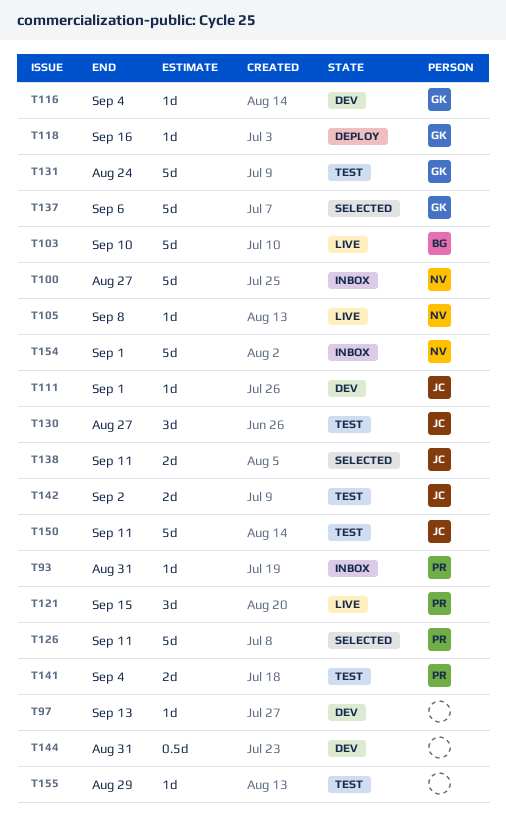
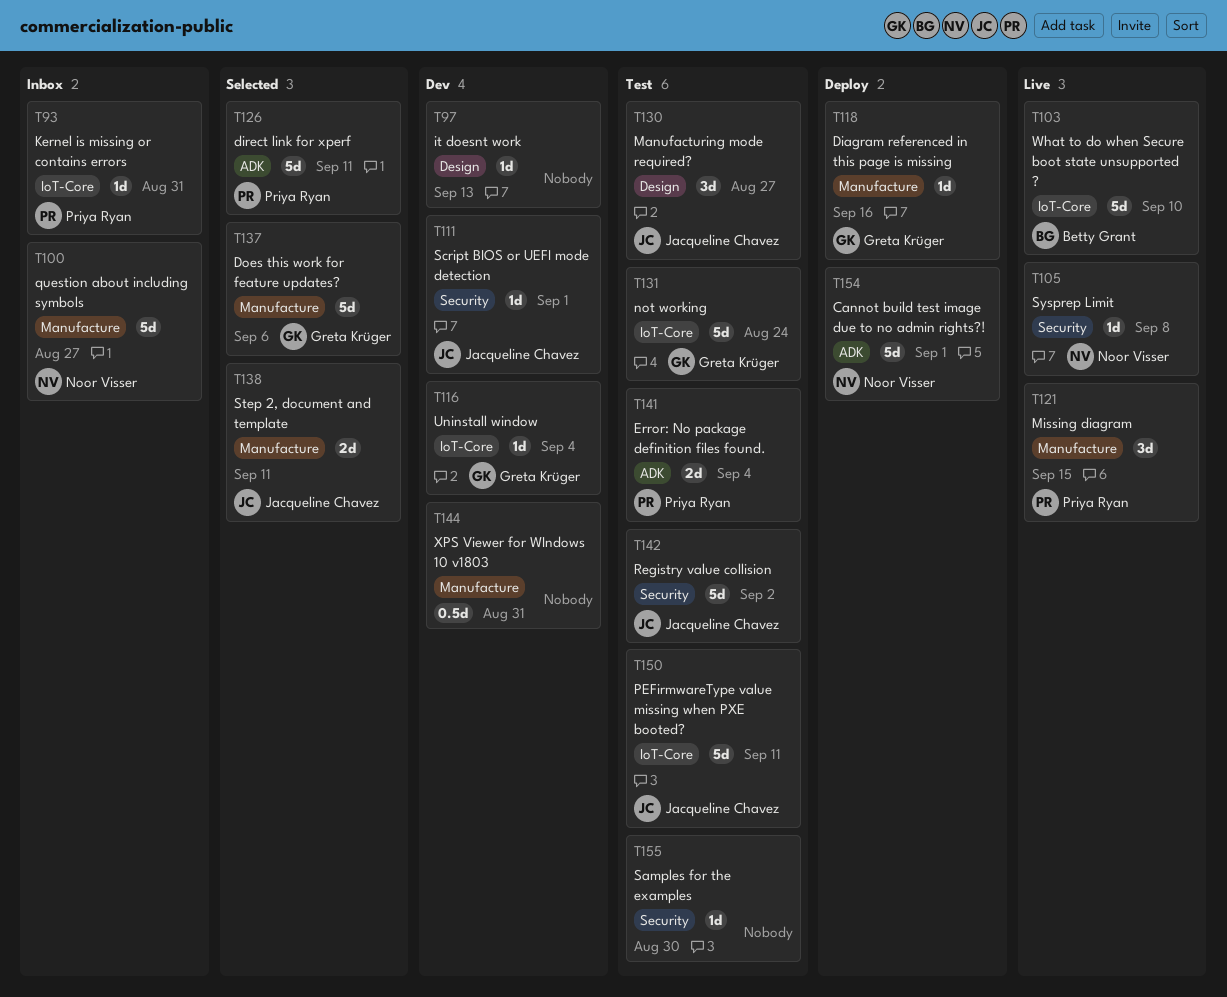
T142, estimate: 2d -> 5d
T154, status: Inbox -> Deploy
T155, due: Aug 29 -> Aug 30

